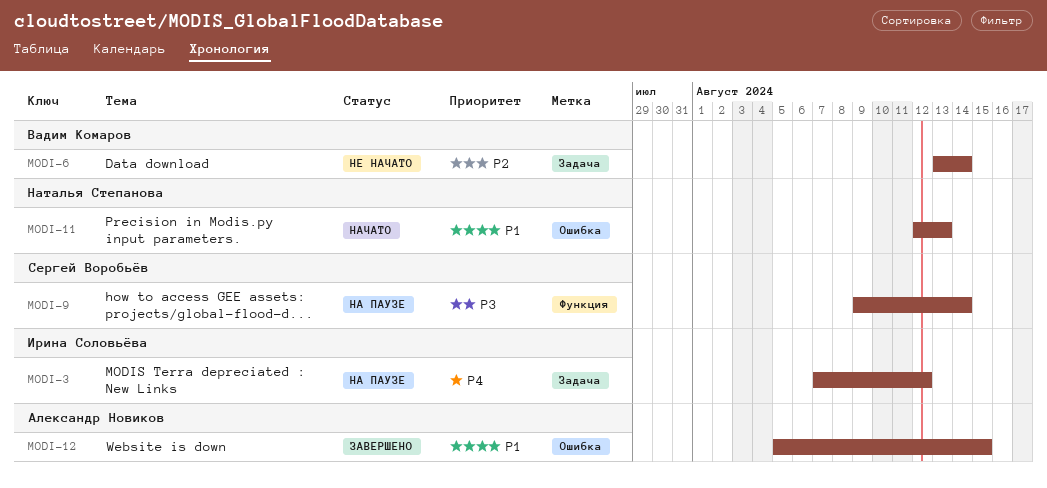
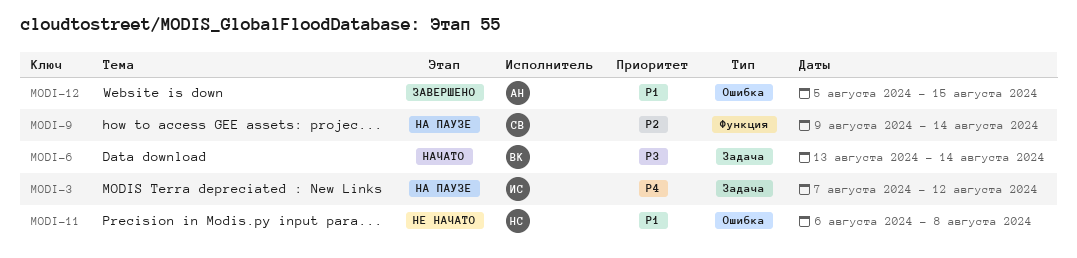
MODI-6, status: Не начато -> Начато
MODI-6, priority: P2 -> P3
MODI-9, priority: P3 -> P2
MODI-11, status: Начато -> Не начато
MODI-11, start: Aug 12 -> Aug 6
MODI-11, due: Aug 13 -> Aug 8

